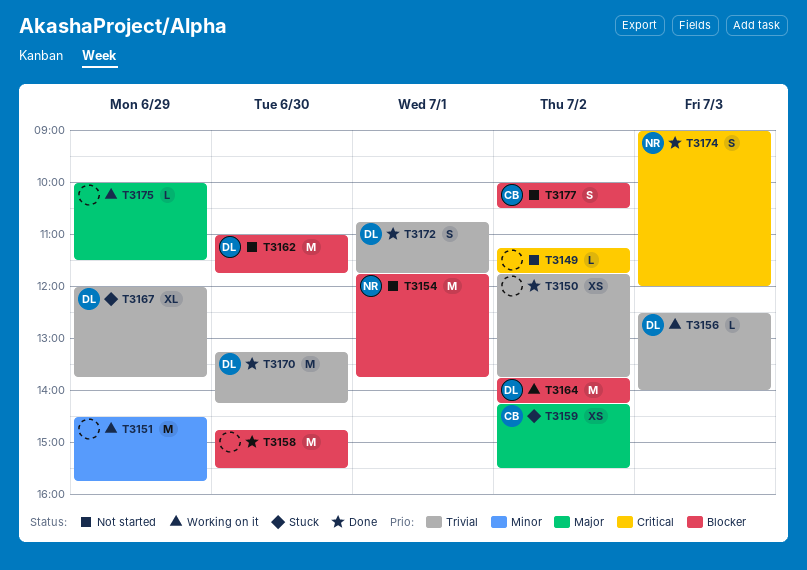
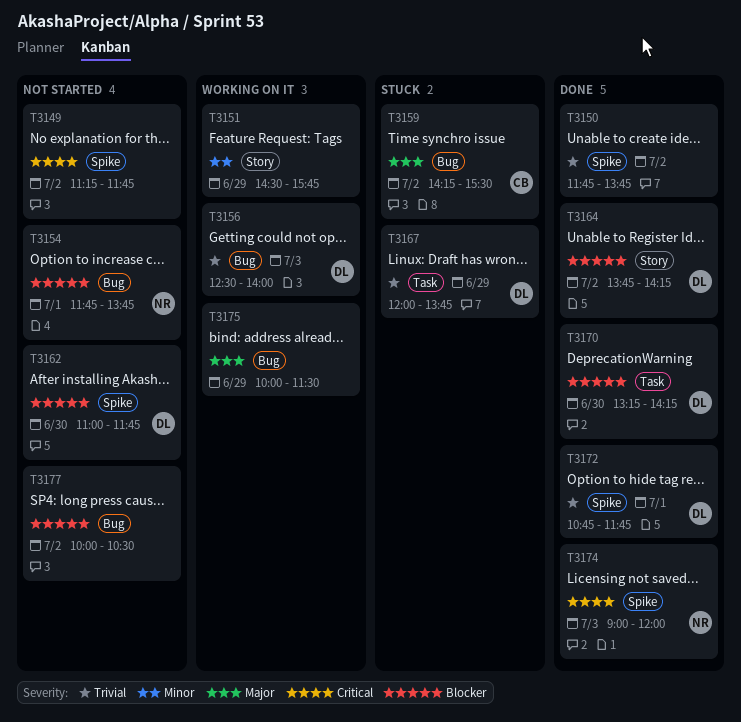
T3158: present -> none
T3164, status: Working on it -> Done
T3170, priority: Trivial -> Blocker
T3177, owner: CB -> none

